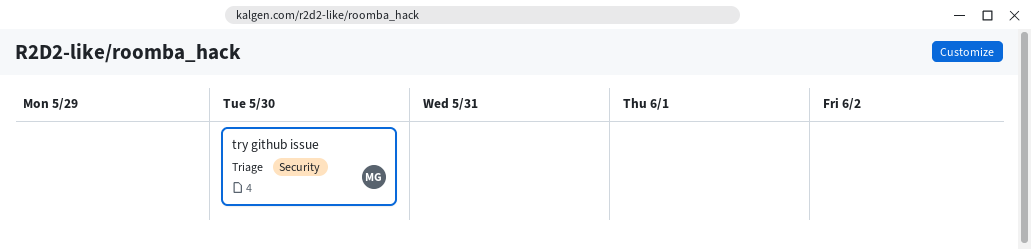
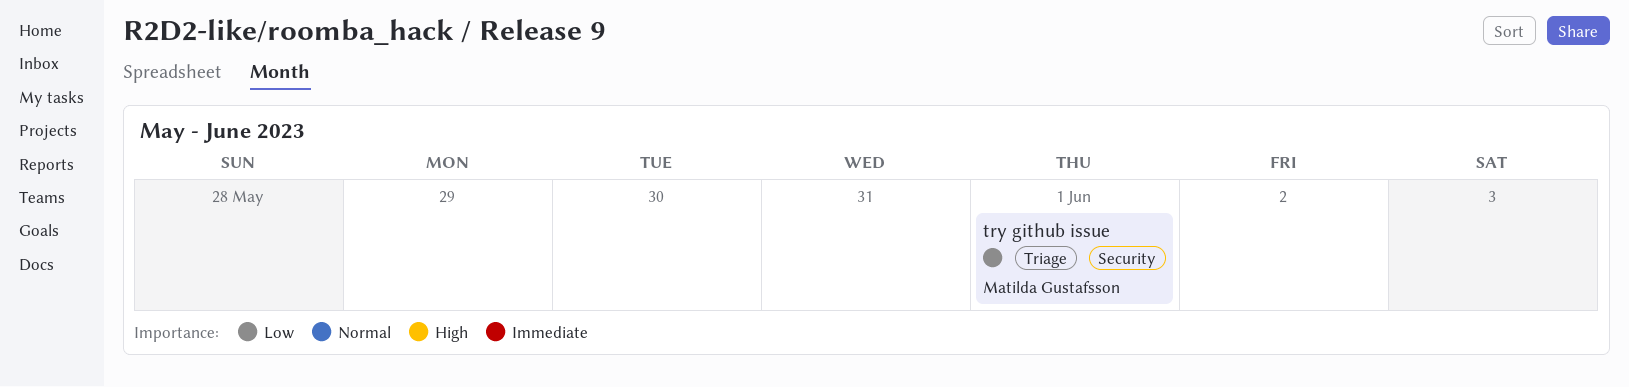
try github issue, due: May 30 -> Jun 1

